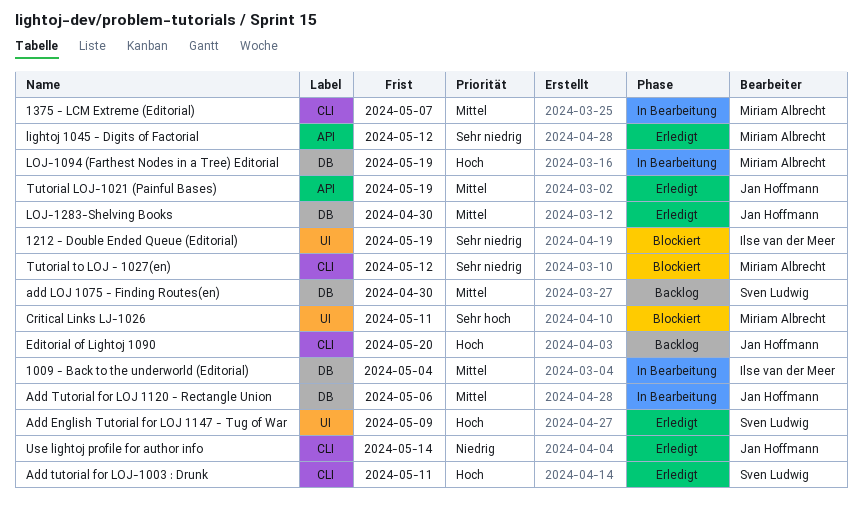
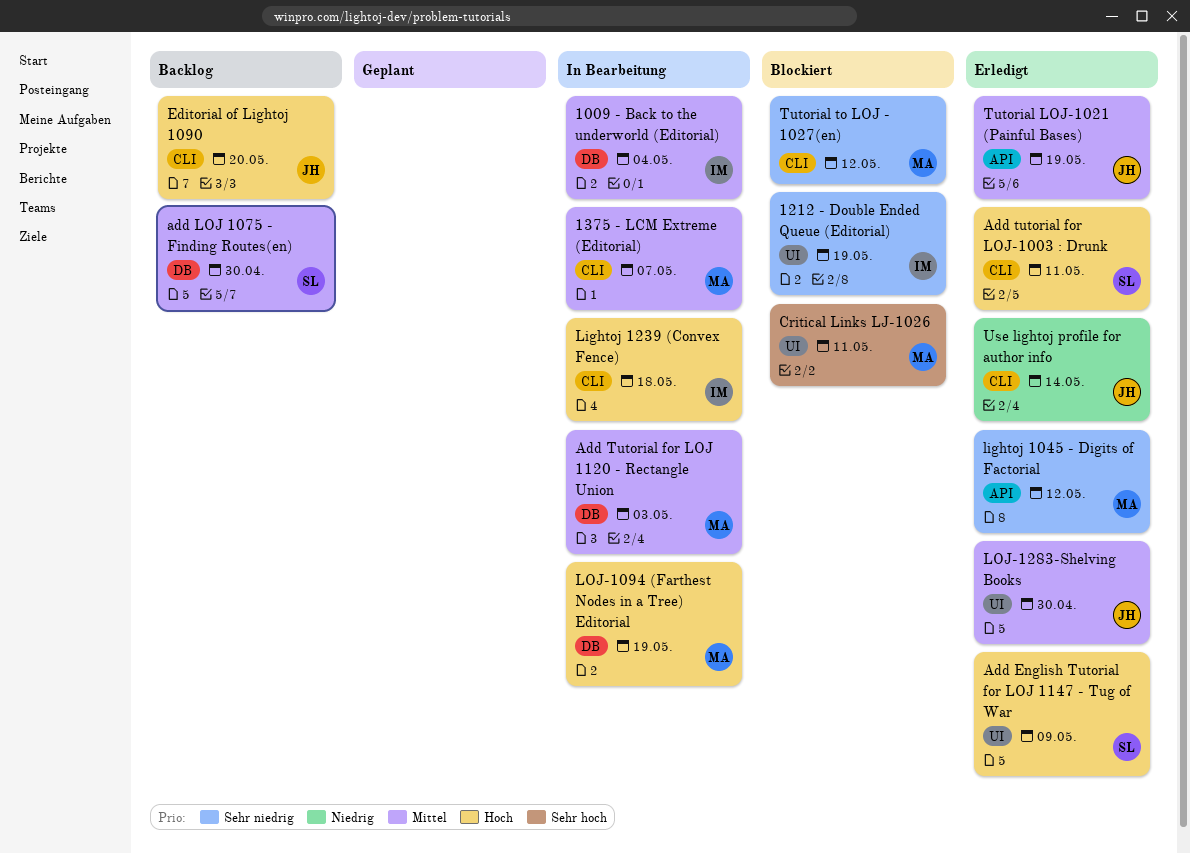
Add Tutorial for LOJ 1120 - Rectangle Union, owner: Jan Hoffmann -> Miriam Albrecht
Add Tutorial for LOJ 1120 - Rectangle Union, due: May 6 -> May 3
Lightoj 1239 (Convex Fence): none -> present
LOJ-1283-Shelving Books, label: DB -> UI

